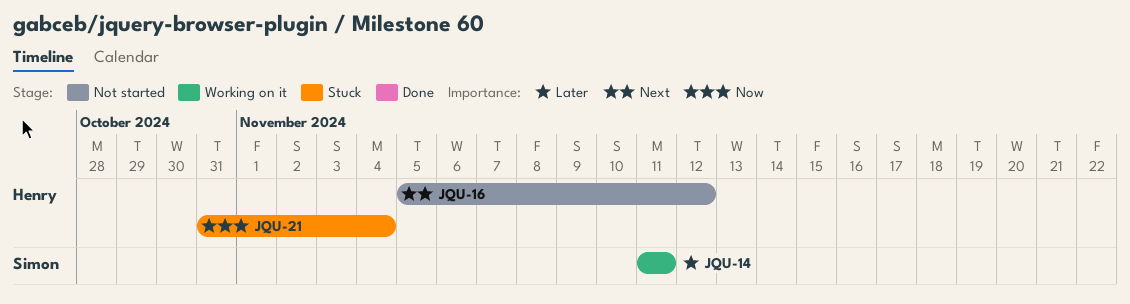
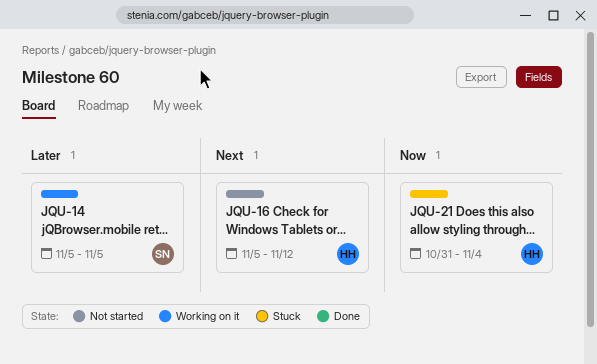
JQU-14, start: Nov 11 -> Nov 5
JQU-14, due: Nov 11 -> Nov 5

